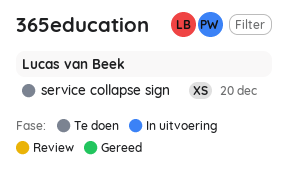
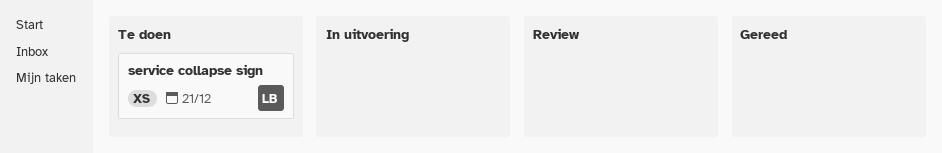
service collapse sign, due: Dec 20 -> Dec 21

